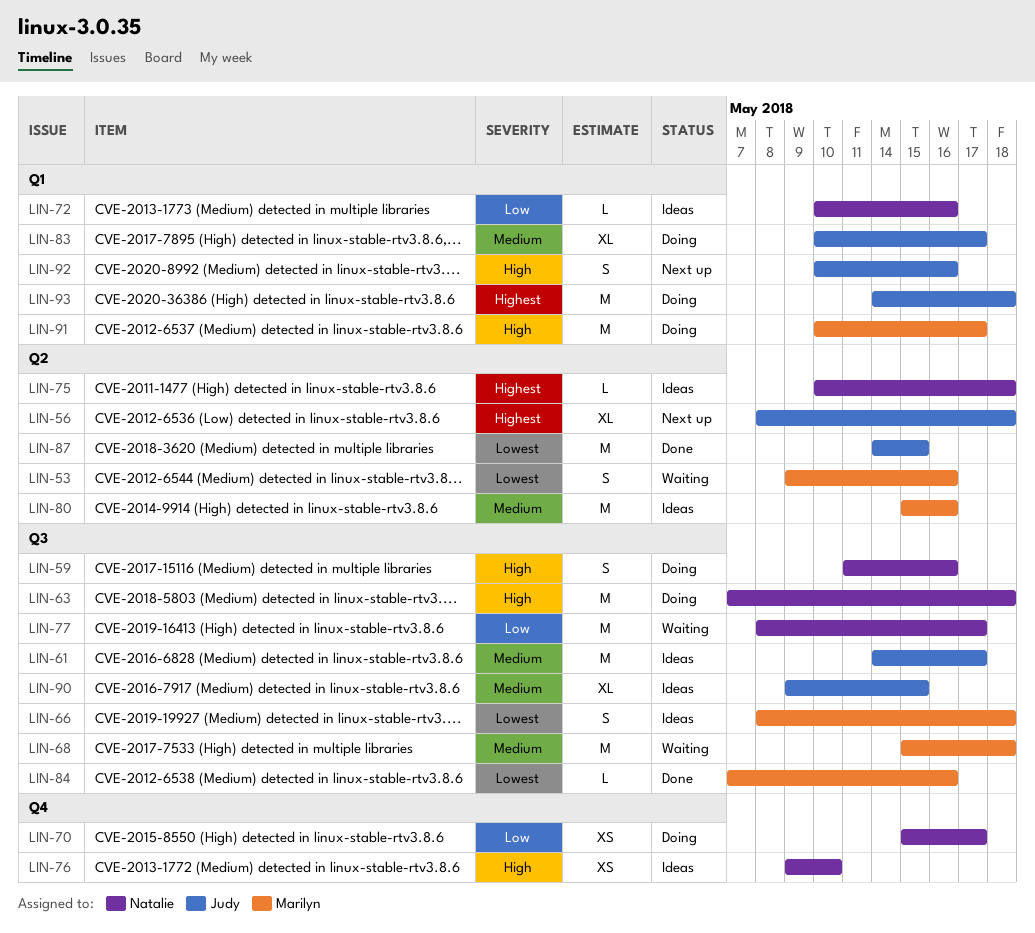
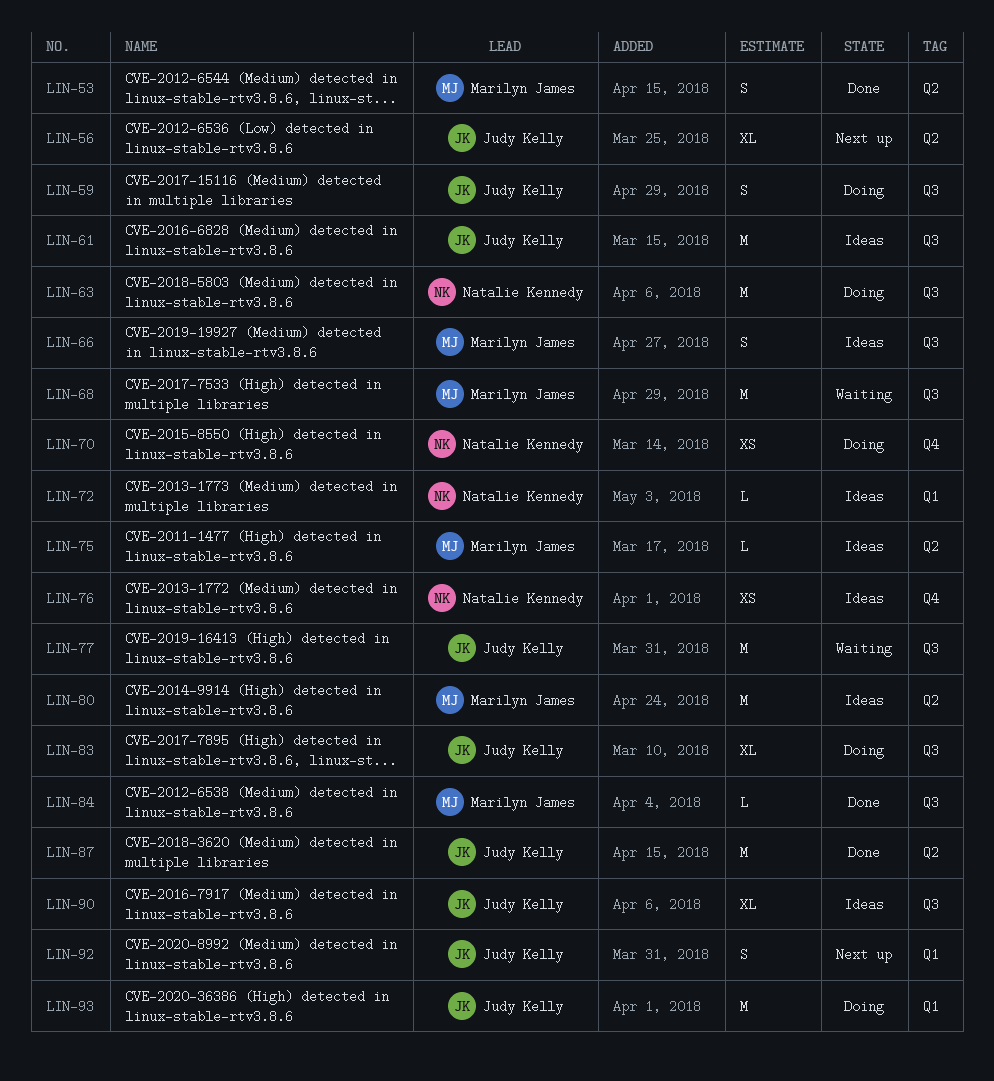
LIN-53, status: Waiting -> Done
LIN-59, owner: Natalie Kennedy -> Judy Kelly
LIN-75, owner: Natalie Kennedy -> Marilyn James
LIN-77, owner: Natalie Kennedy -> Judy Kelly
LIN-83, label: Q1 -> Q3
LIN-91: present -> none

